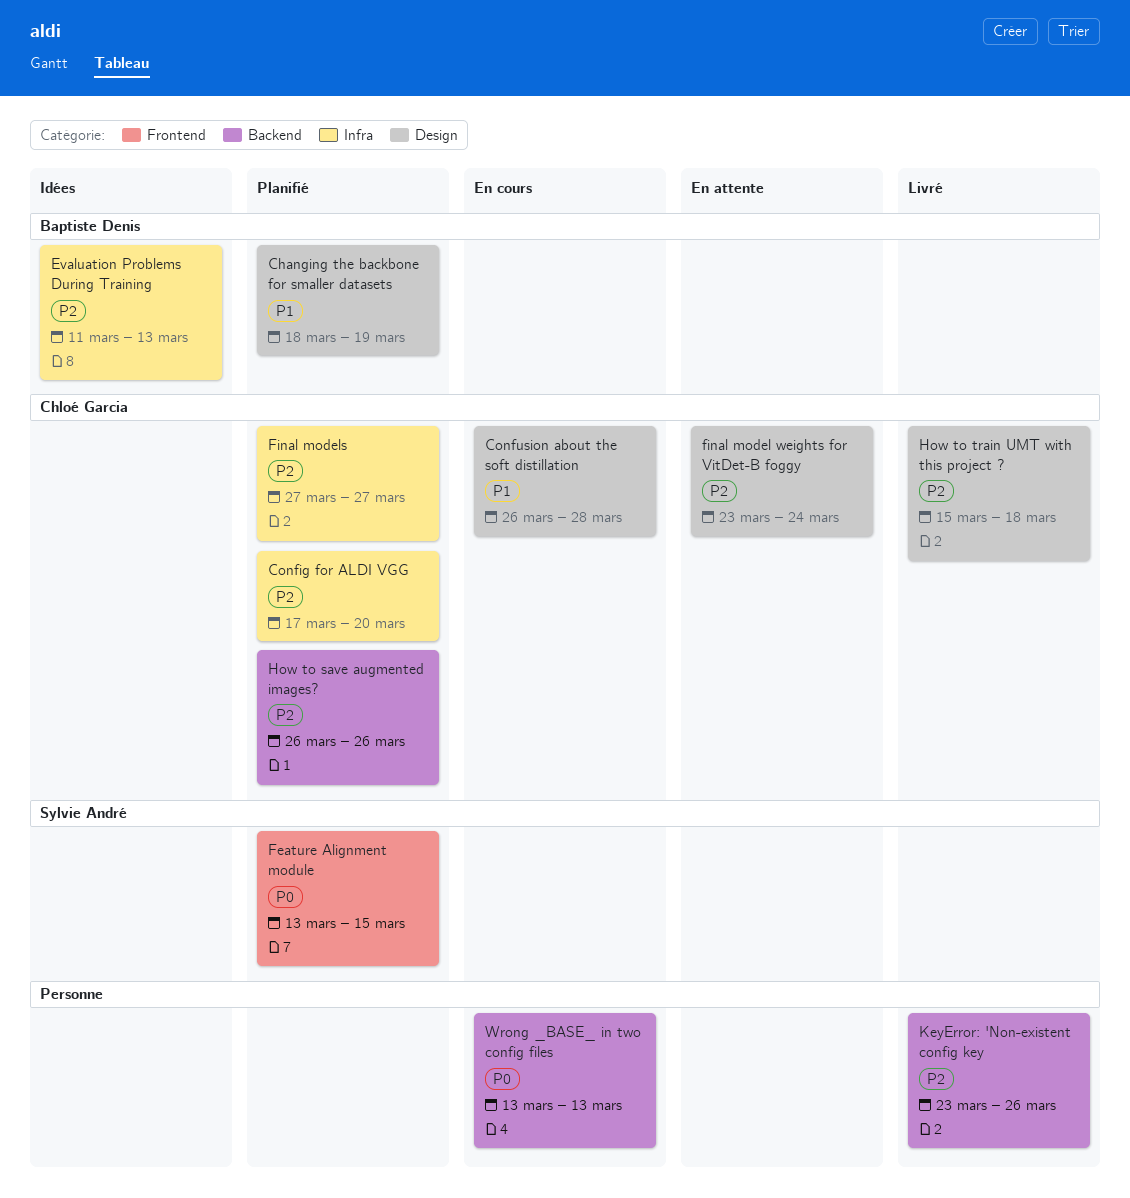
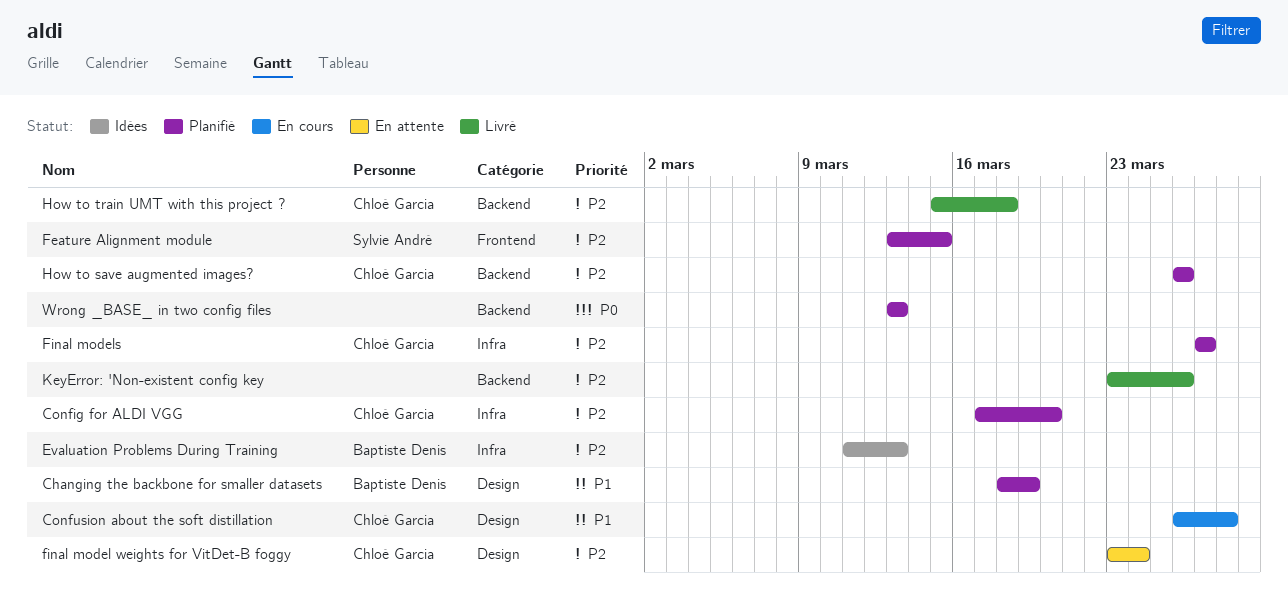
Feature Alignment module, priority: P0 -> P2
How to train UMT with this project ?, label: Design -> Backend
Wrong _BASE_ in two config files, status: En cours -> Planifié

